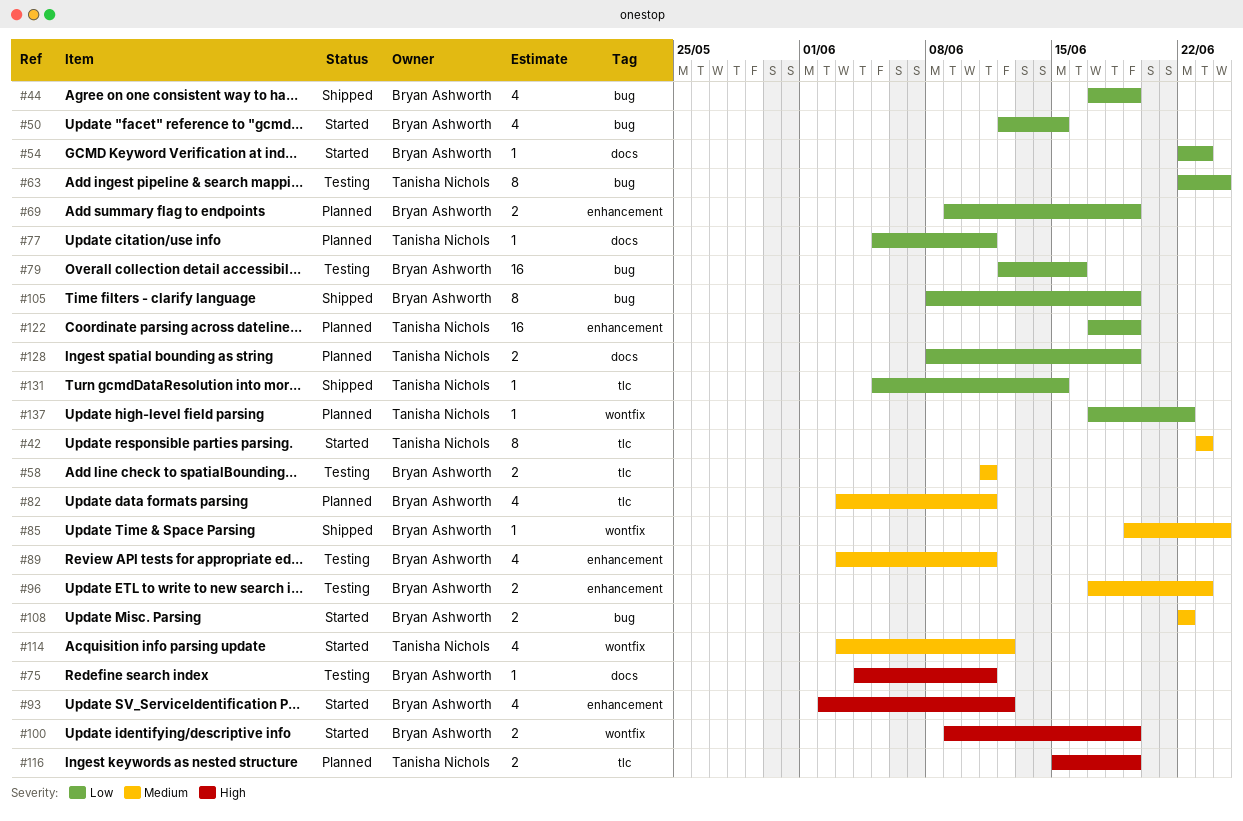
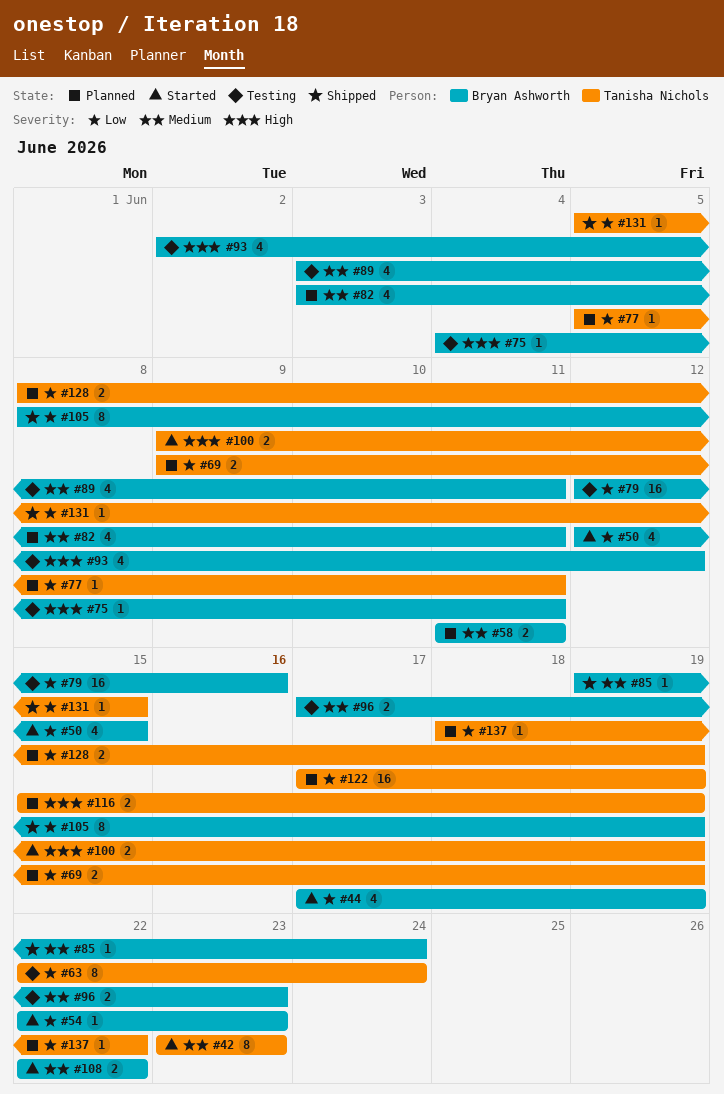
#44, status: Shipped -> Started
#58, status: Testing -> Planned
#69, owner: Bryan Ashworth -> Tanisha Nichols
#93, status: Started -> Testing
#100, owner: Bryan Ashworth -> Tanisha Nichols
#114: present -> none
#137, start: Jun 17 -> Jun 18

